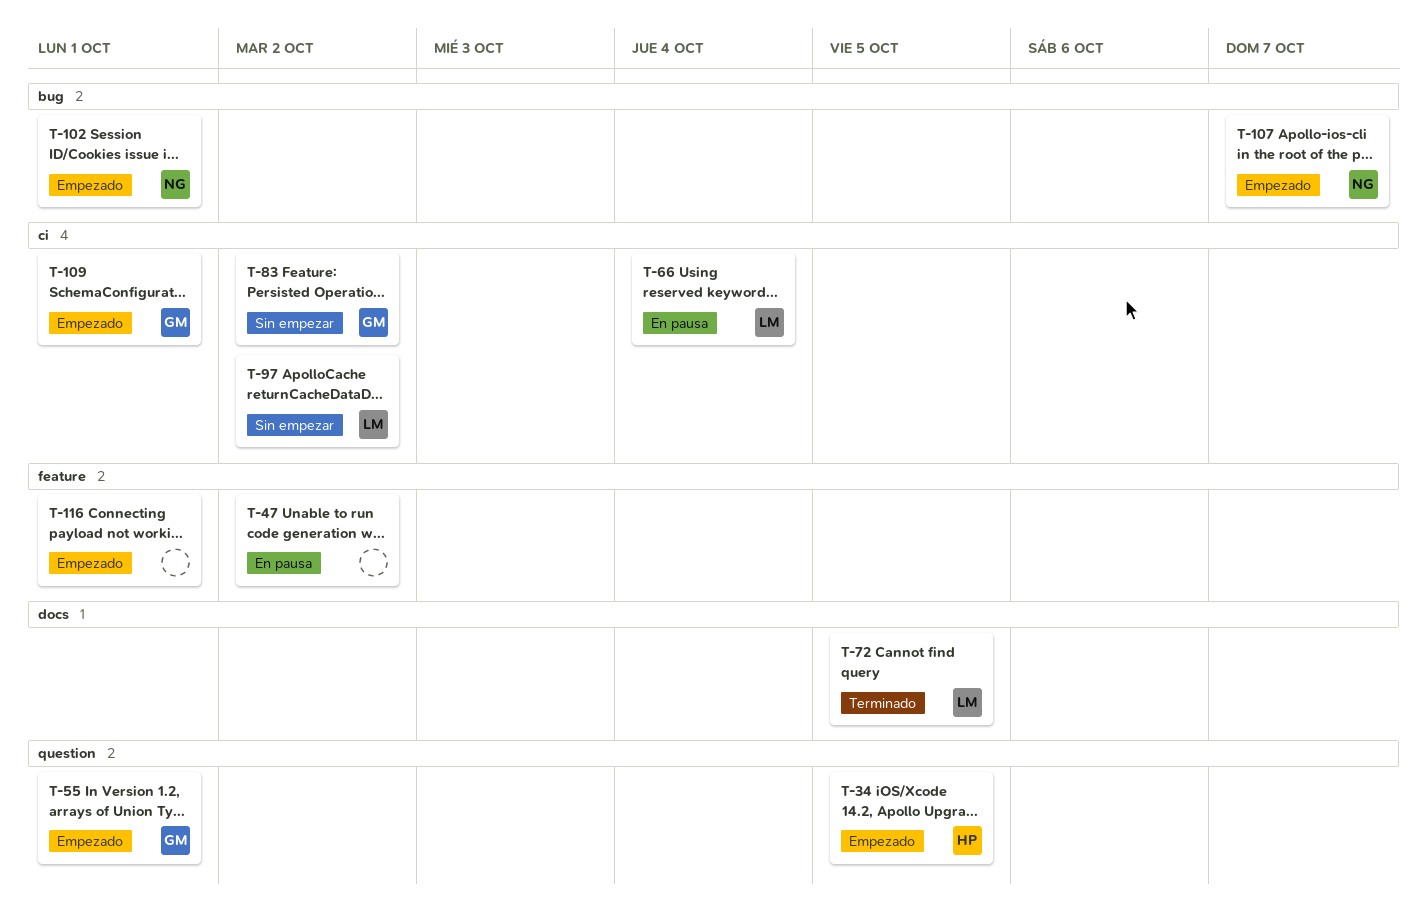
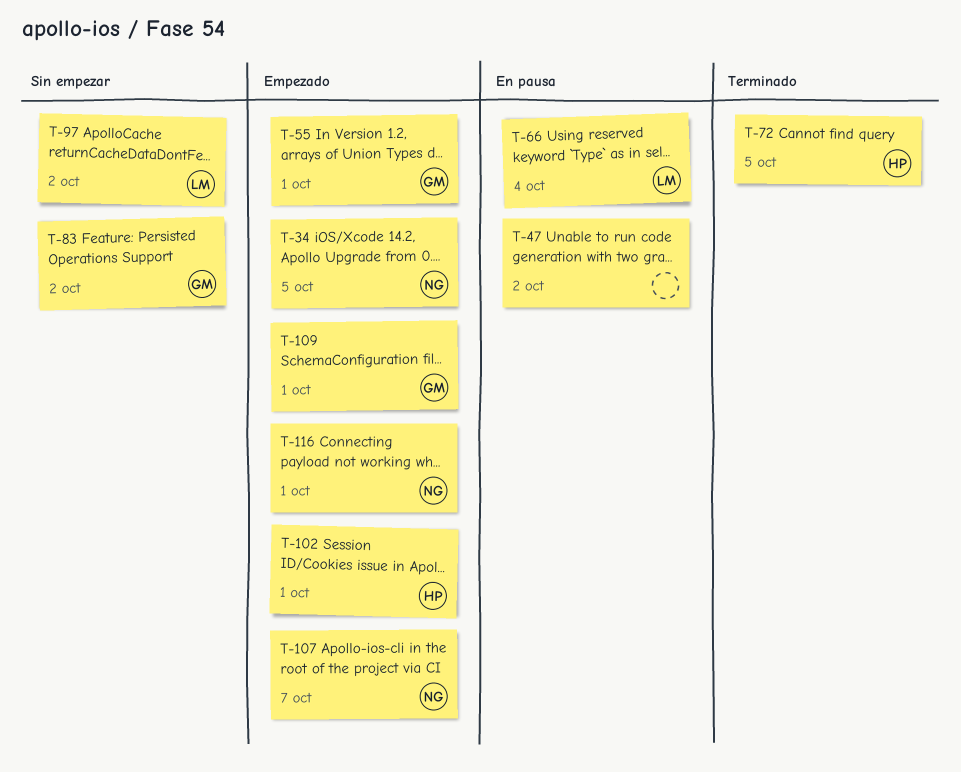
T-34, owner: HP -> NG
T-72, owner: LM -> HP
T-102, owner: NG -> HP
T-116, owner: none -> NG

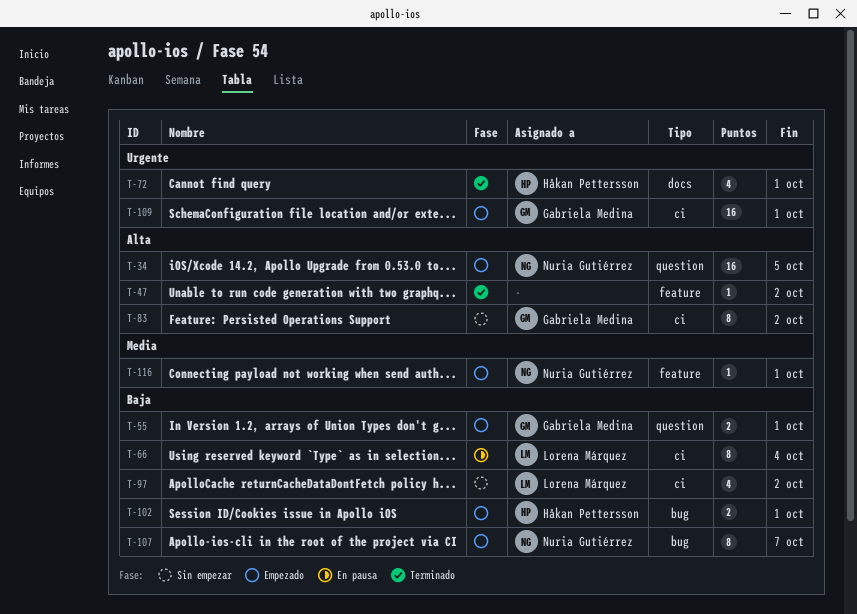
T-47, status: En pausa -> Terminado
T-72, due: Oct 5 -> Oct 1

